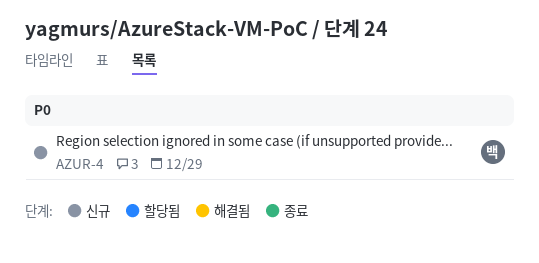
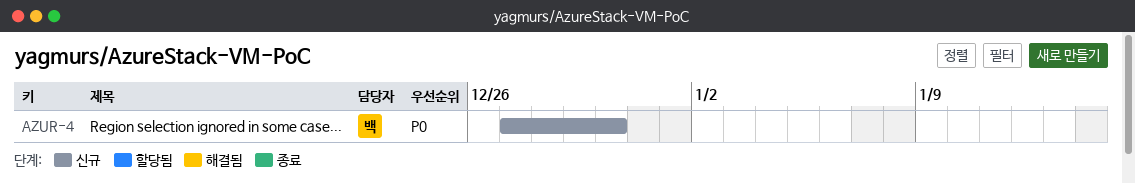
AZUR-4, due: Dec 29 -> Dec 30

